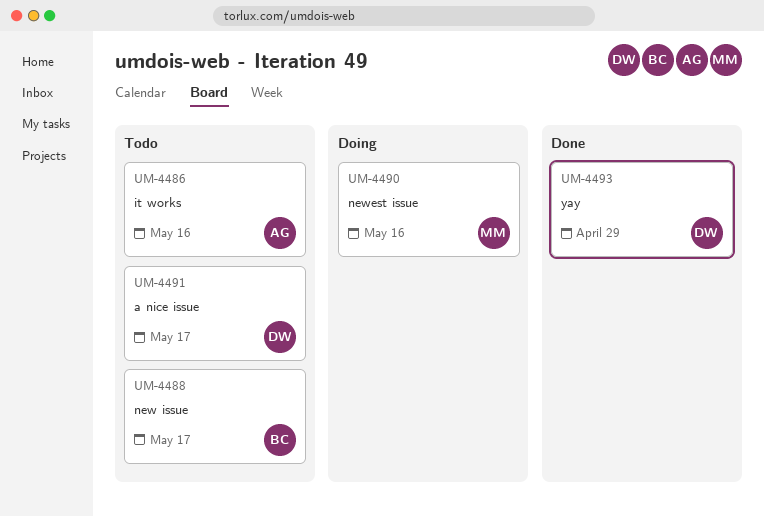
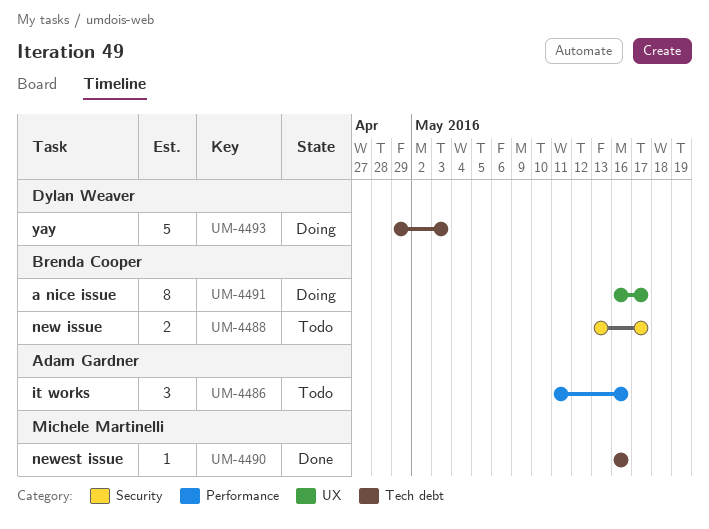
UM-4490, status: Doing -> Done
UM-4491, status: Todo -> Doing
UM-4491, owner: Dylan Weaver -> Brenda Cooper
UM-4493, status: Done -> Doing
UM-4493, due: Apr 29 -> May 3

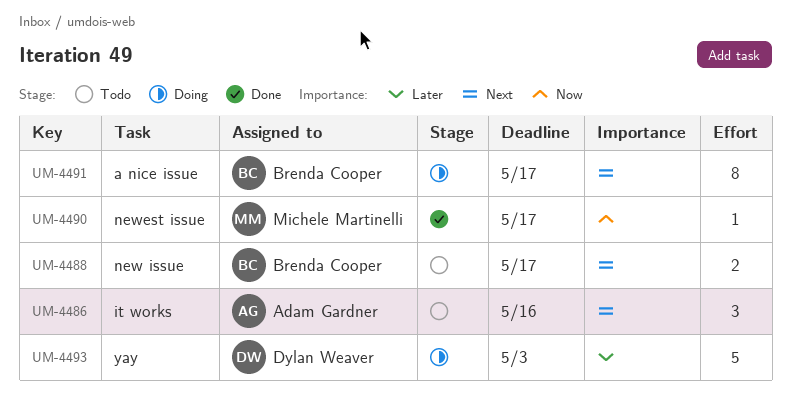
UM-4490, due: May 16 -> May 17

